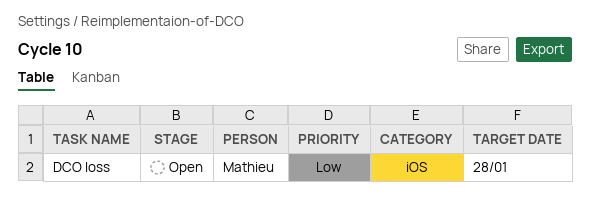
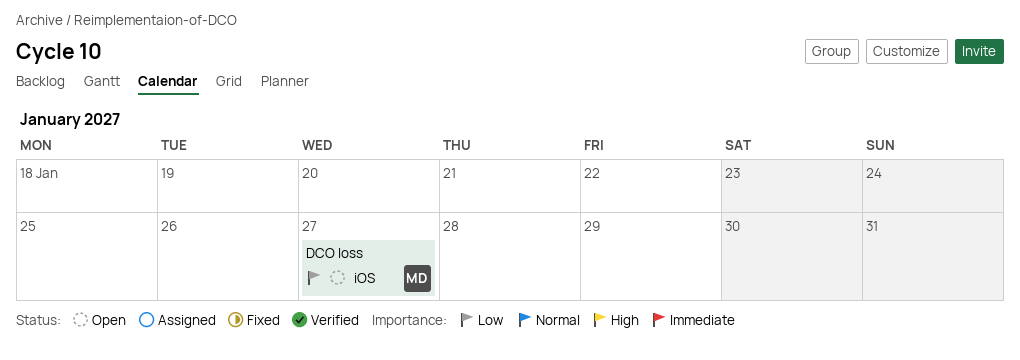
DCO loss, due: Jan 28 -> Jan 27

